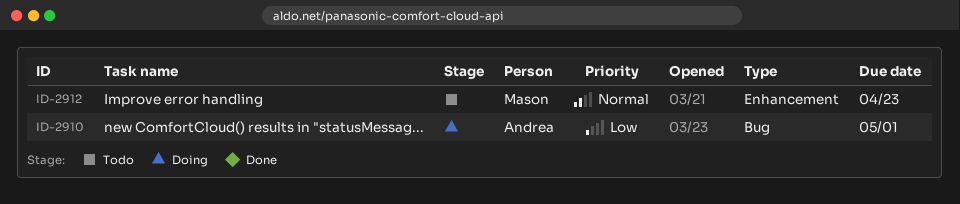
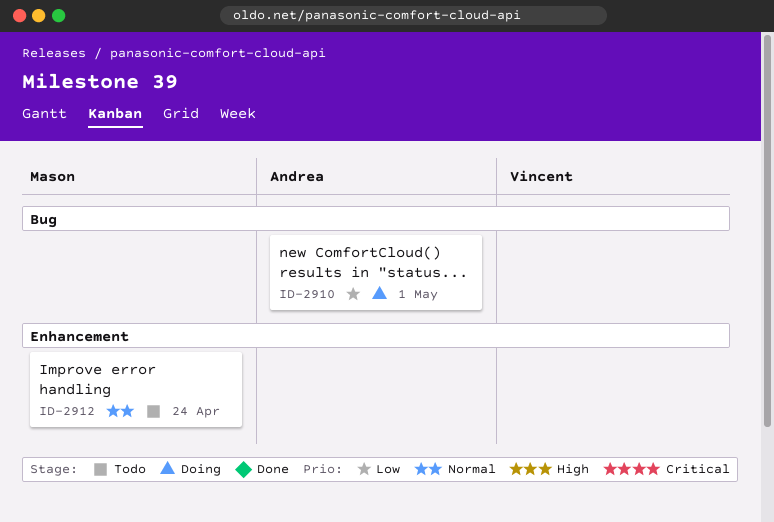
ID-2912, due: Apr 23 -> Apr 24

